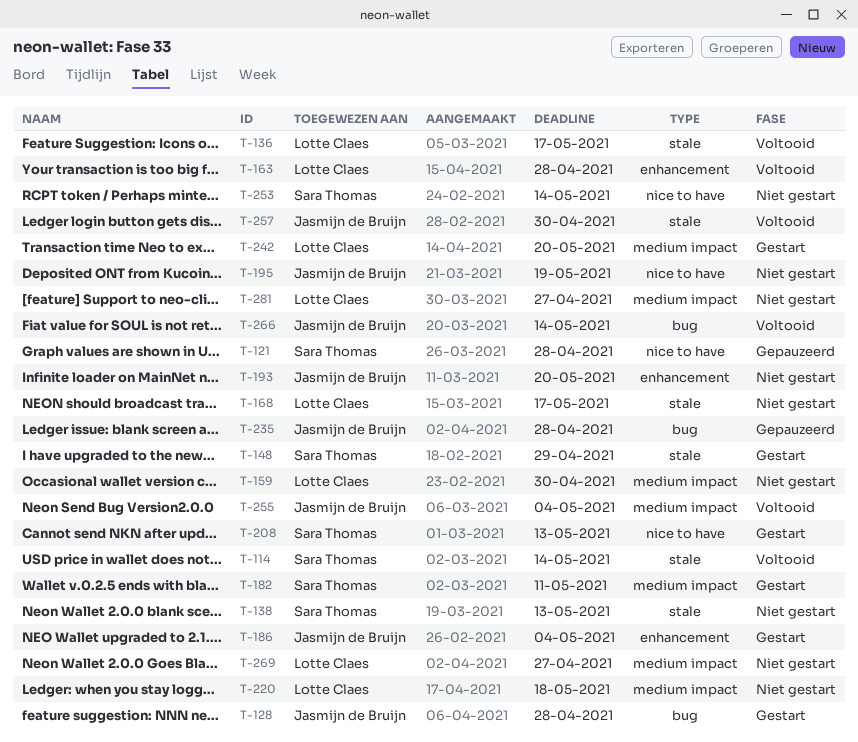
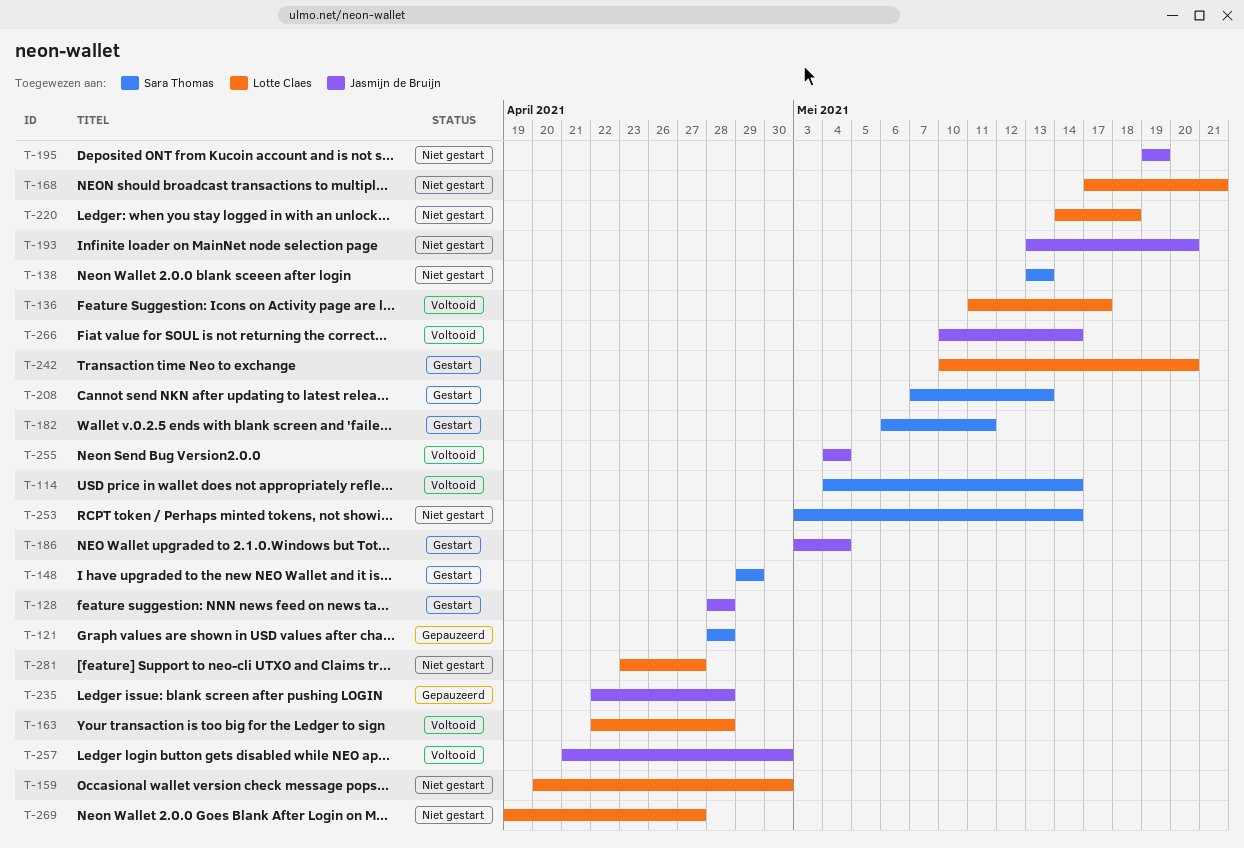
T-168, due: May 17 -> May 21

